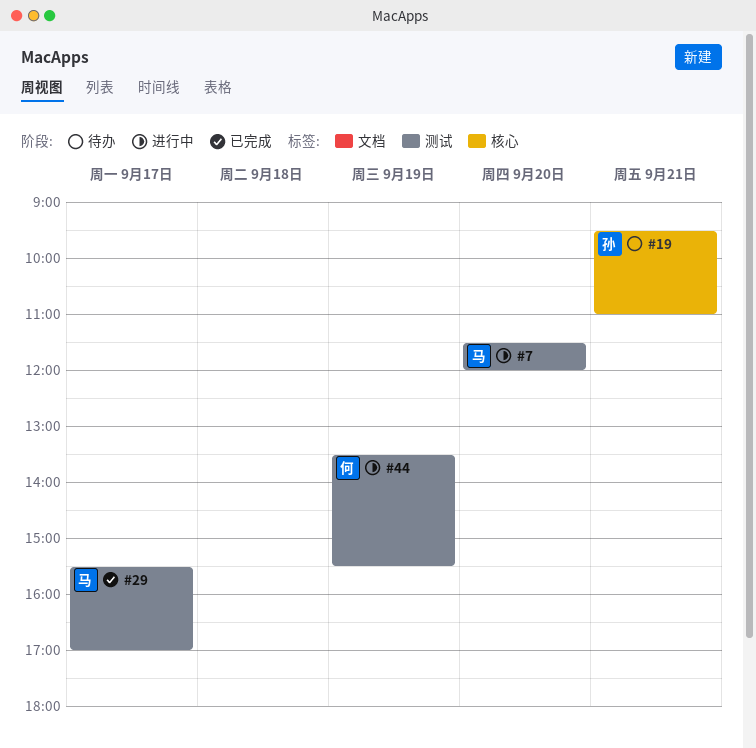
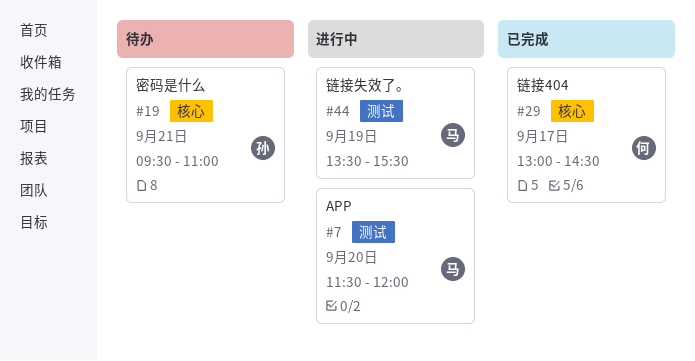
#29, owner: 马 -> 何
#29, label: 测试 -> 核心
#29, begins: 15:30 -> 13:00
#29, ends: 17:00 -> 14:30
#44, owner: 何 -> 马

